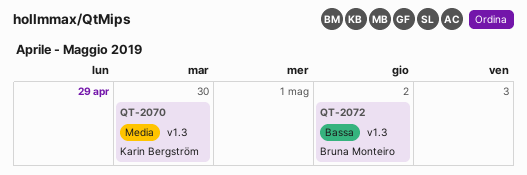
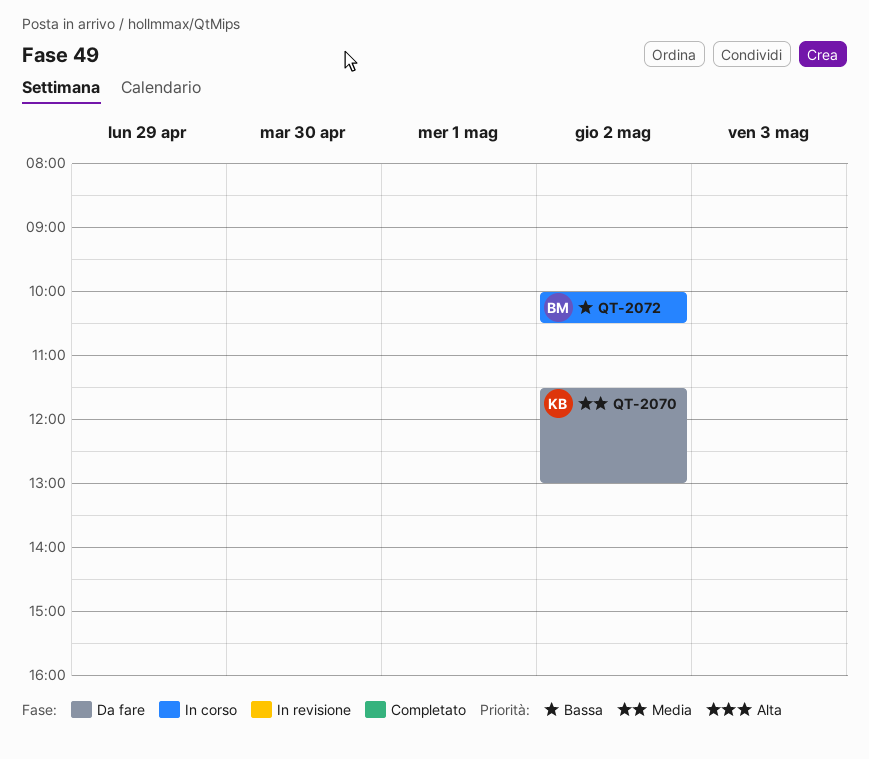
QT-2070, day: Apr 30 -> May 2

